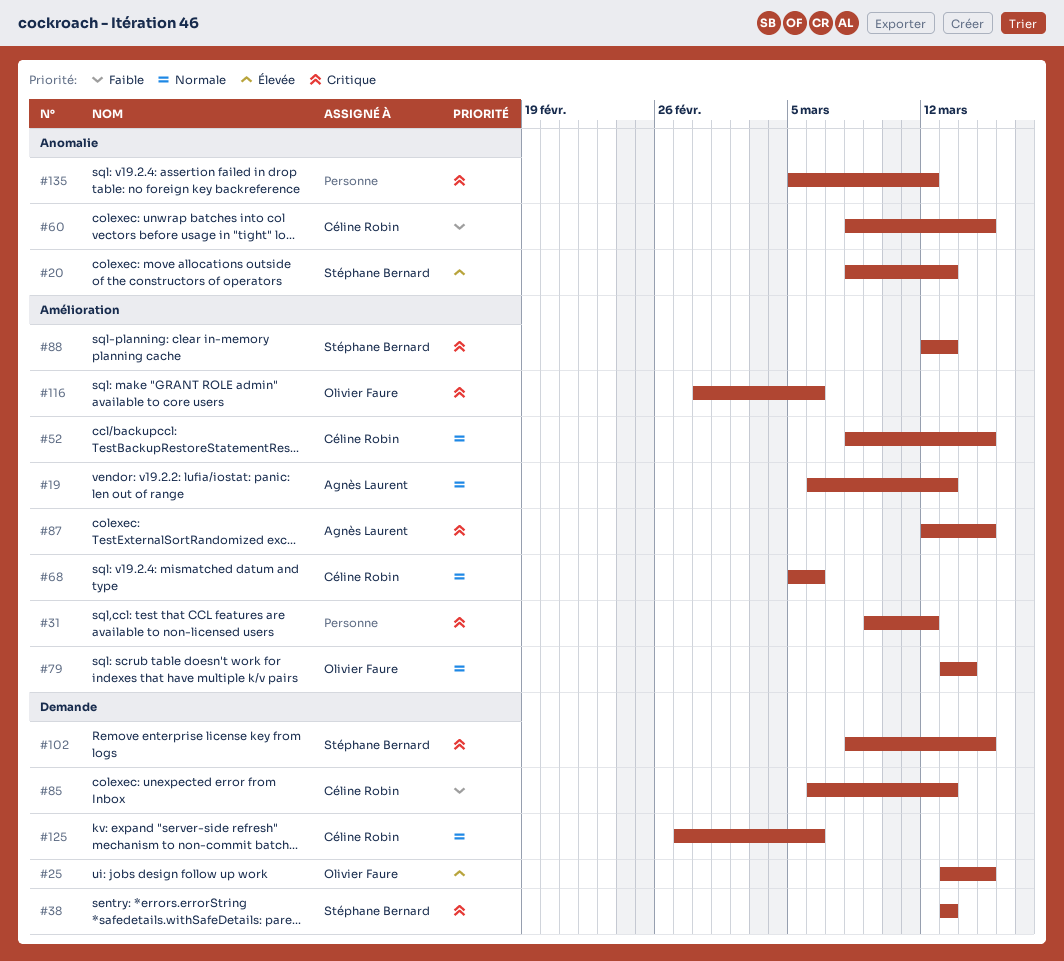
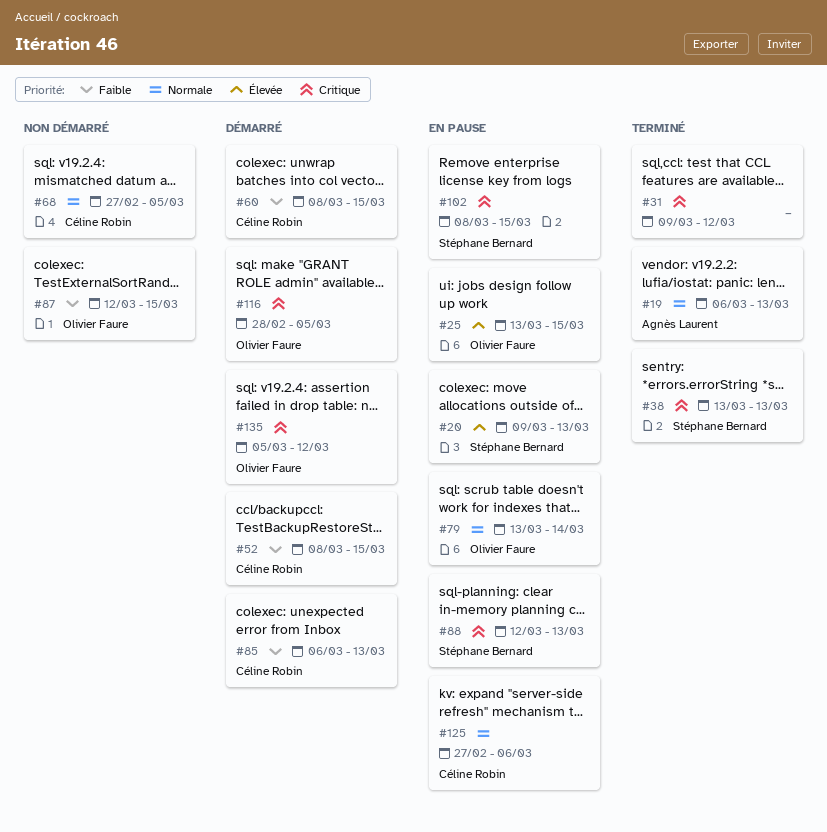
#20, start: Mar 8 -> Mar 9
#52, priority: Normale -> Faible
#68, start: Mar 5 -> Feb 27
#68, due: Mar 6 -> Mar 5
#87, owner: Agnès Laurent -> Olivier Faure
#87, priority: Critique -> Faible
#116, due: Mar 6 -> Mar 5
#135, owner: none -> Olivier Faure

